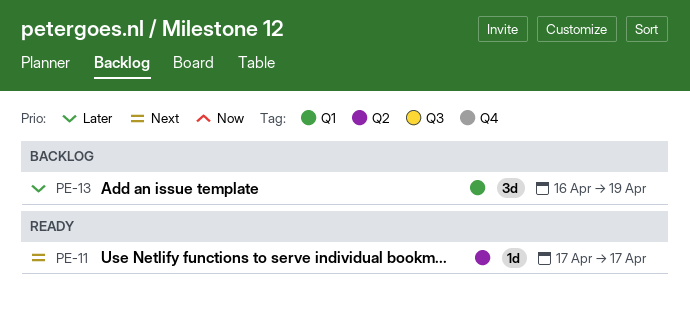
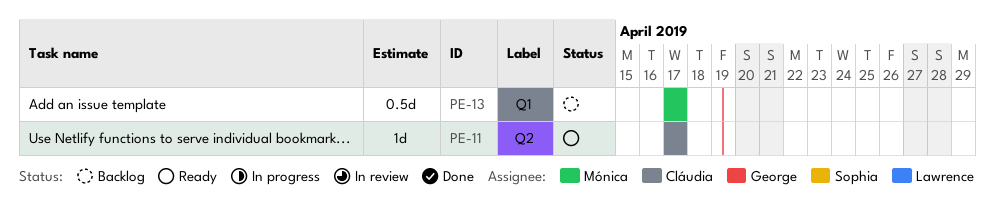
PE-13, estimate: 3d -> 0.5d
PE-13, start: Apr 16 -> Apr 17
PE-13, due: Apr 19 -> Apr 17

